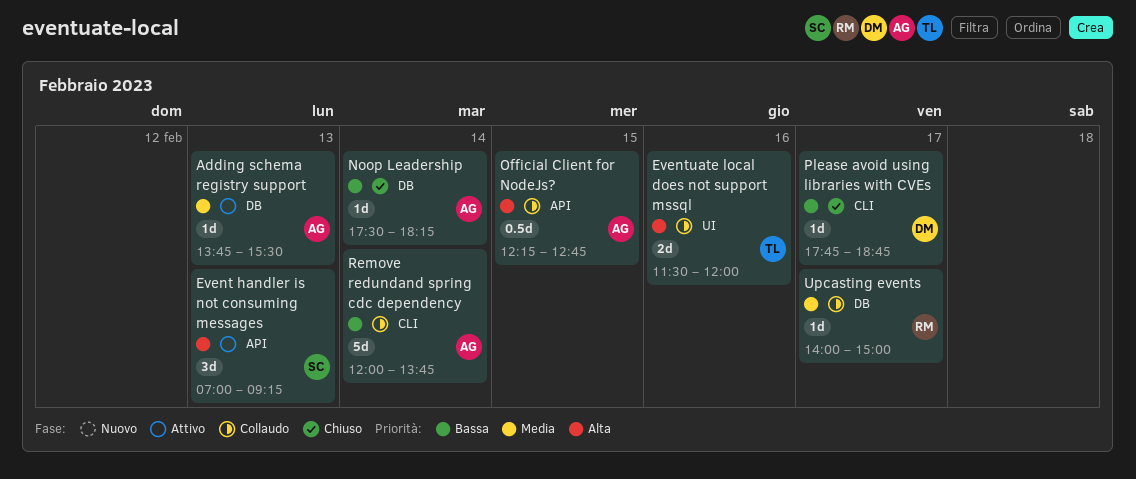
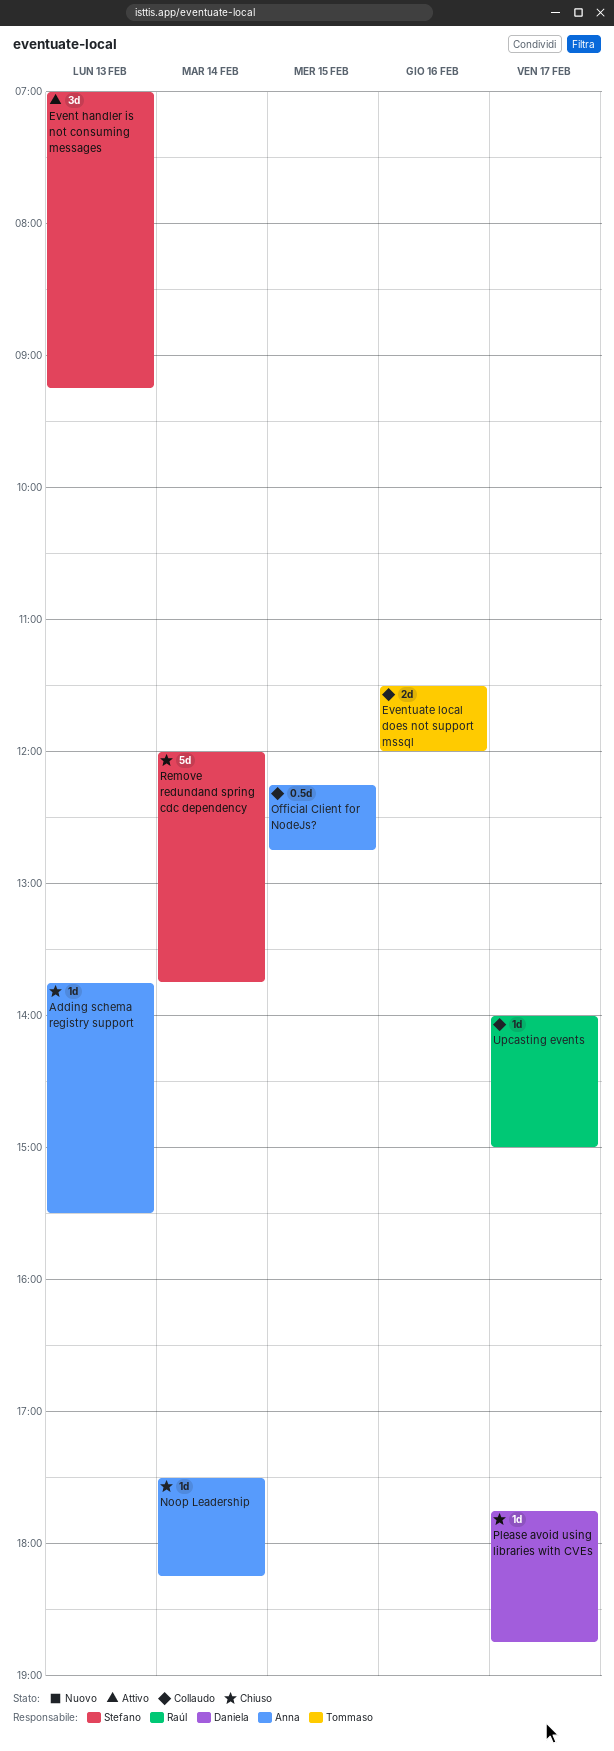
Adding schema registry support, status: Attivo -> Chiuso
Remove redundand spring cdc dependency, status: Collaudo -> Chiuso
Remove redundand spring cdc dependency, owner: Anna -> Stefano

